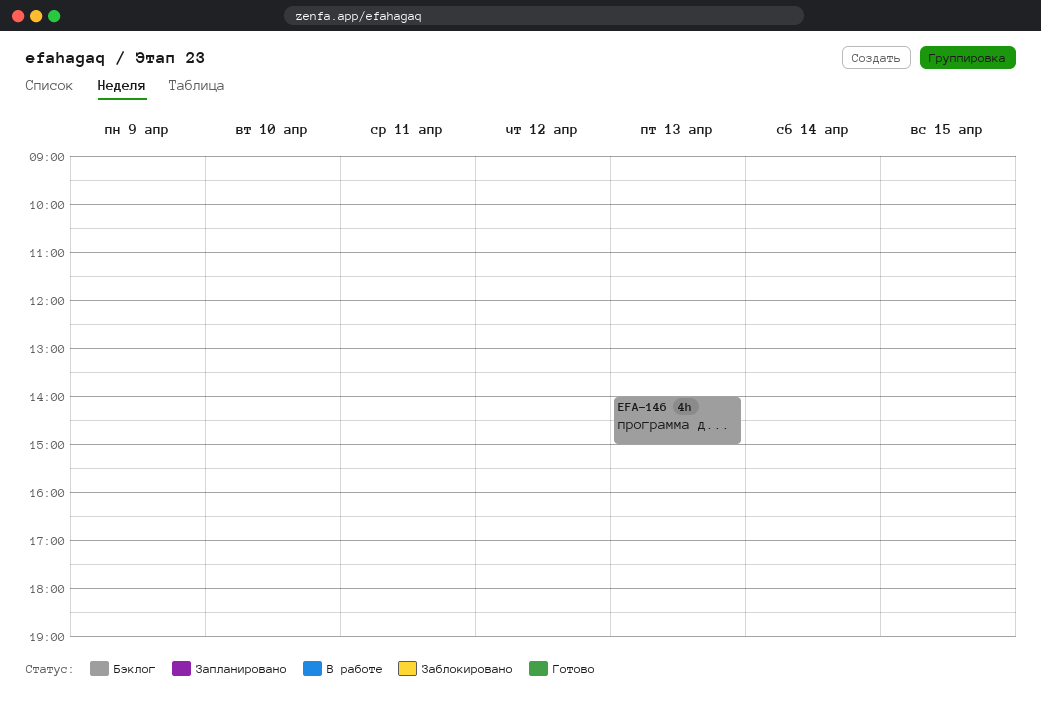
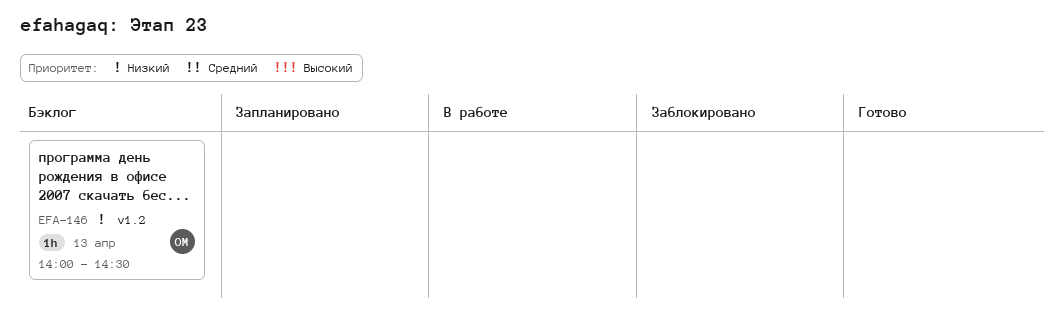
EFA-146, estimate: 4h -> 1h
EFA-146, ends: 15:00 -> 14:30

